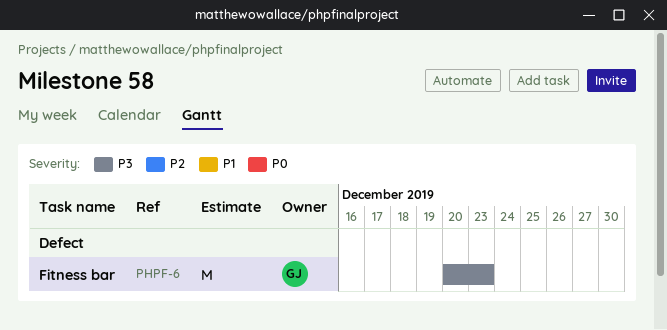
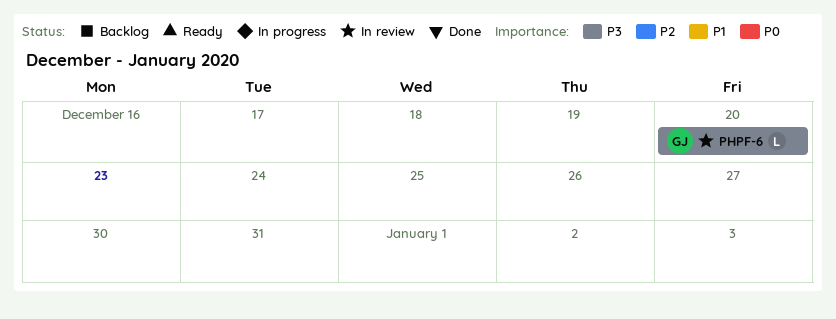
PHPF-6, estimate: M -> L
PHPF-6, due: Dec 23 -> Dec 20

